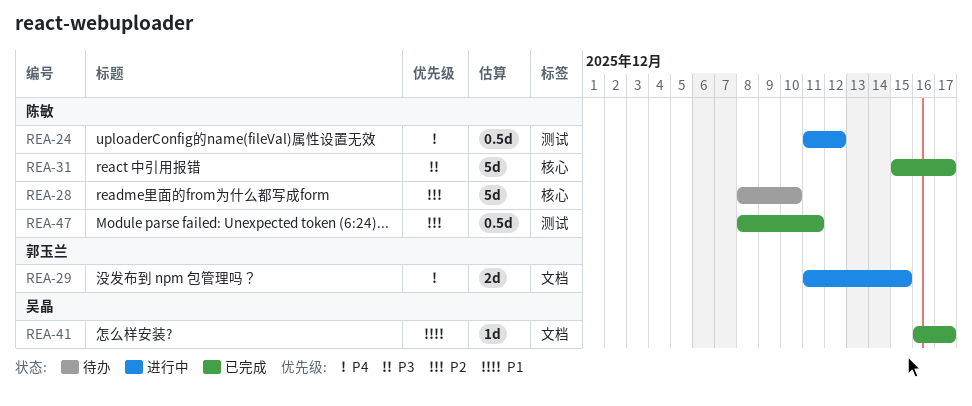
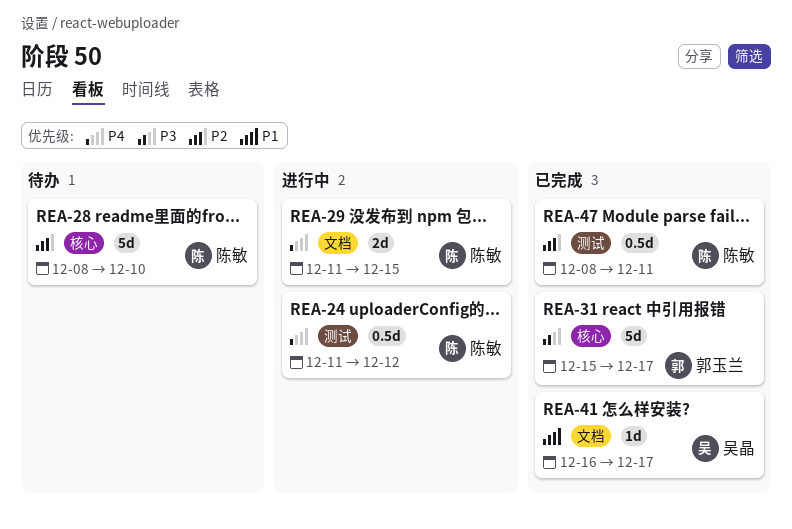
REA-29, owner: 郭玉兰 -> 陈敏
REA-31, owner: 陈敏 -> 郭玉兰

